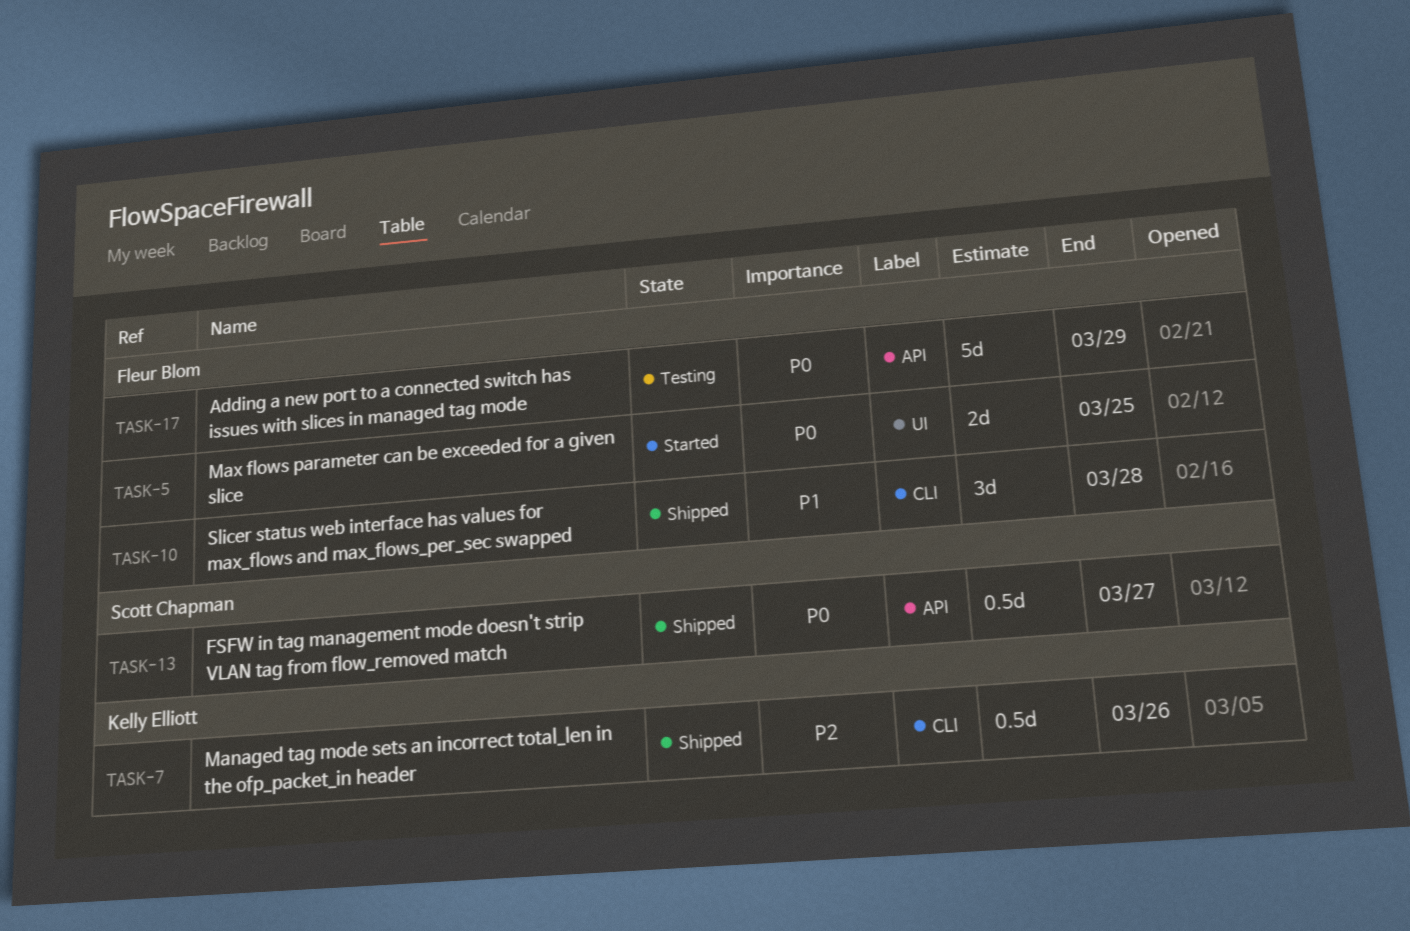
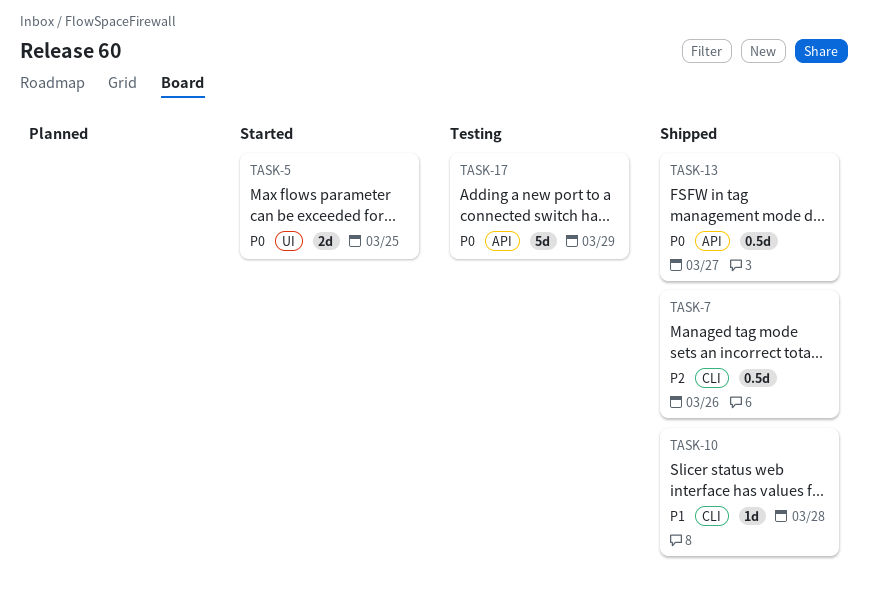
TASK-10, estimate: 3d -> 1d

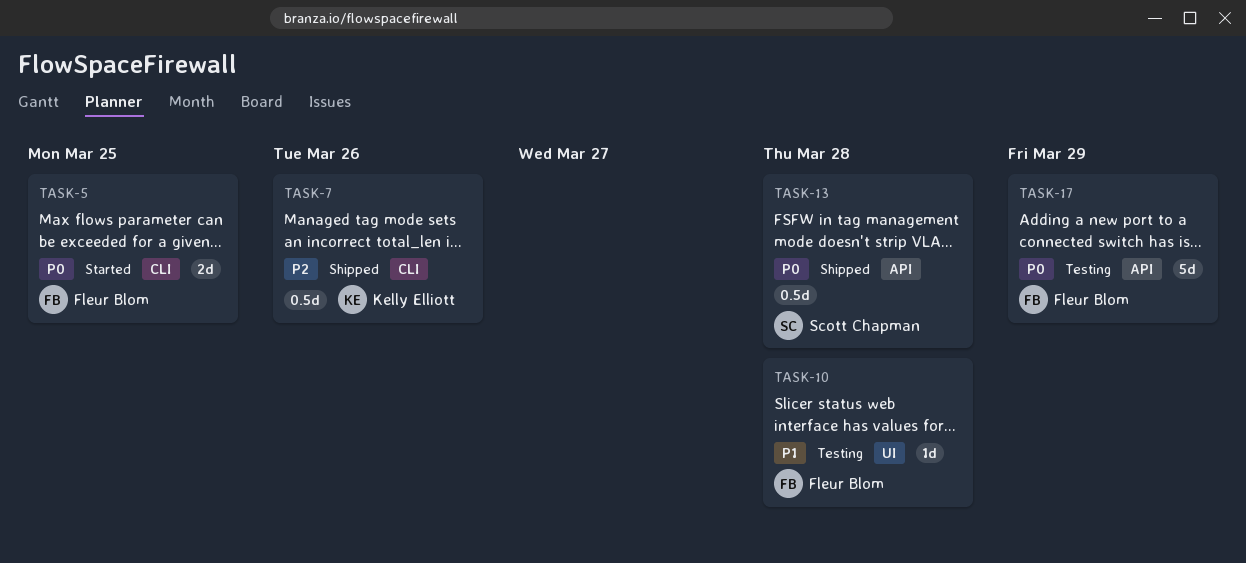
TASK-5, label: UI -> CLI
TASK-10, status: Shipped -> Testing
TASK-10, label: CLI -> UI
TASK-13, due: Mar 27 -> Mar 28

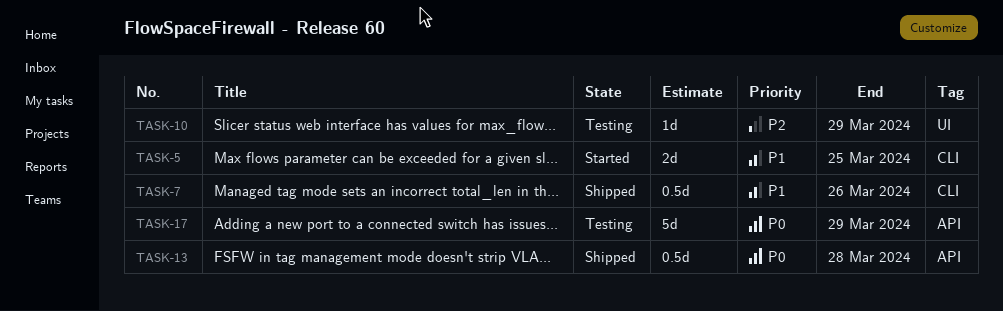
TASK-5, priority: P0 -> P1
TASK-7, priority: P2 -> P1
TASK-10, priority: P1 -> P2
TASK-10, due: Mar 28 -> Mar 29

